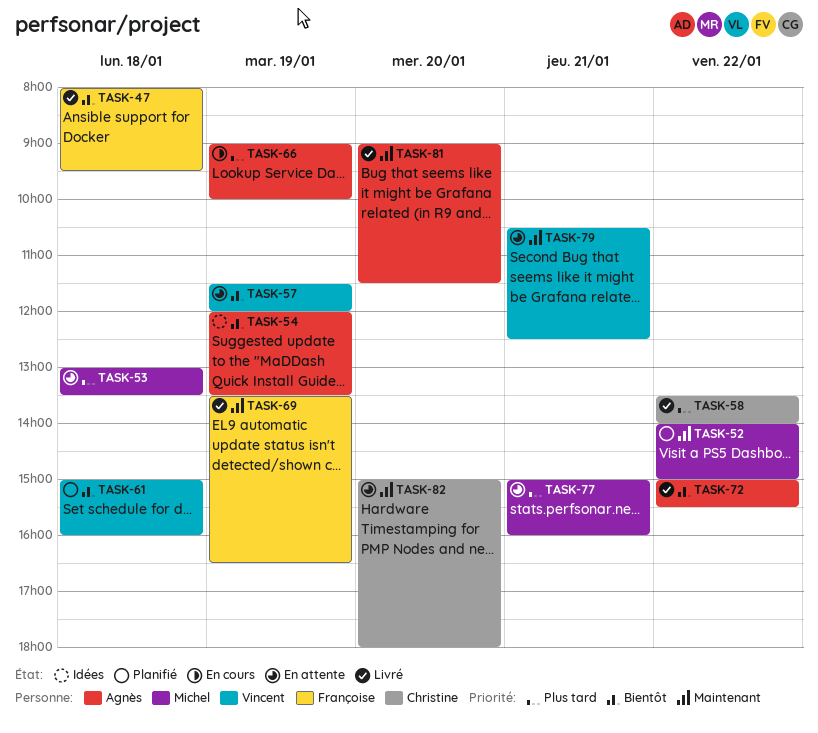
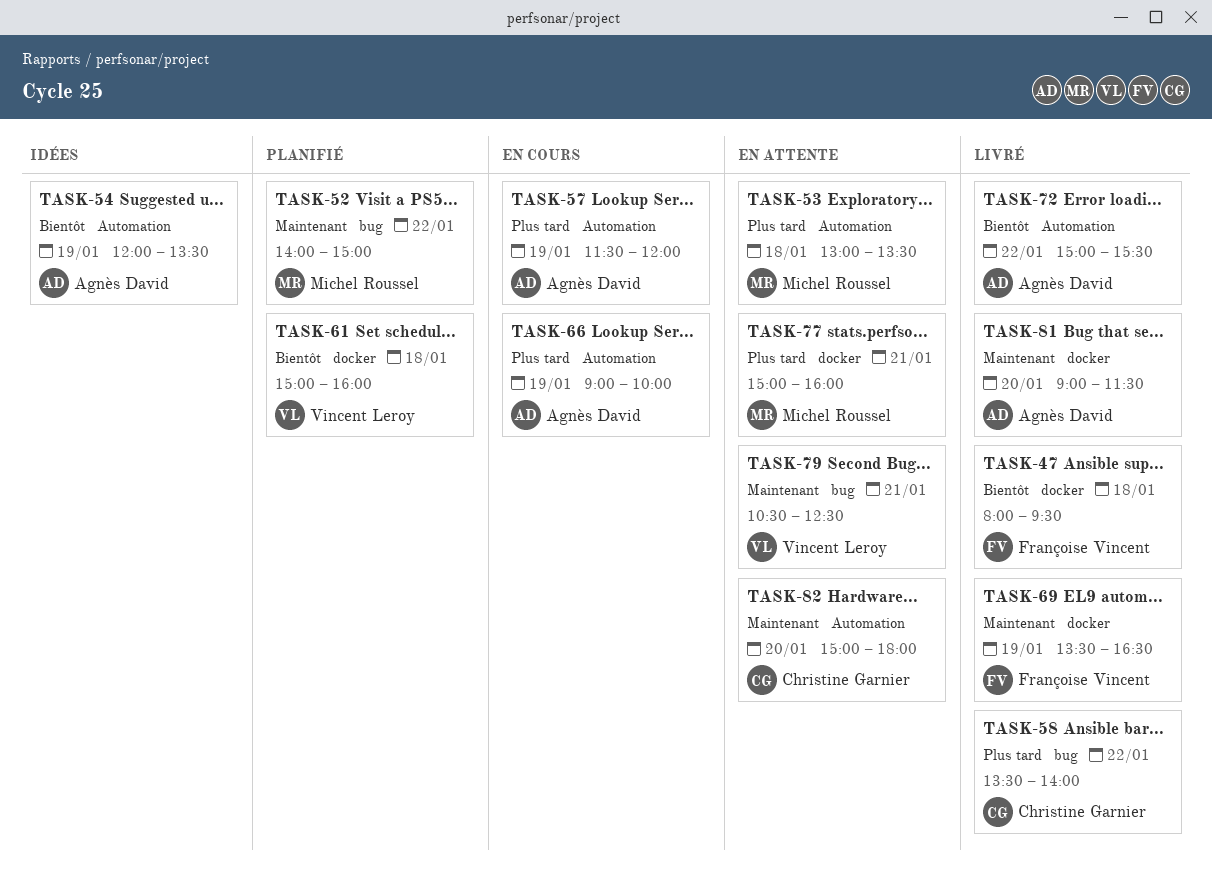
TASK-57, status: En attente -> En cours
TASK-57, owner: Vincent Leroy -> Agnès David
TASK-57, priority: Bientôt -> Plus tard

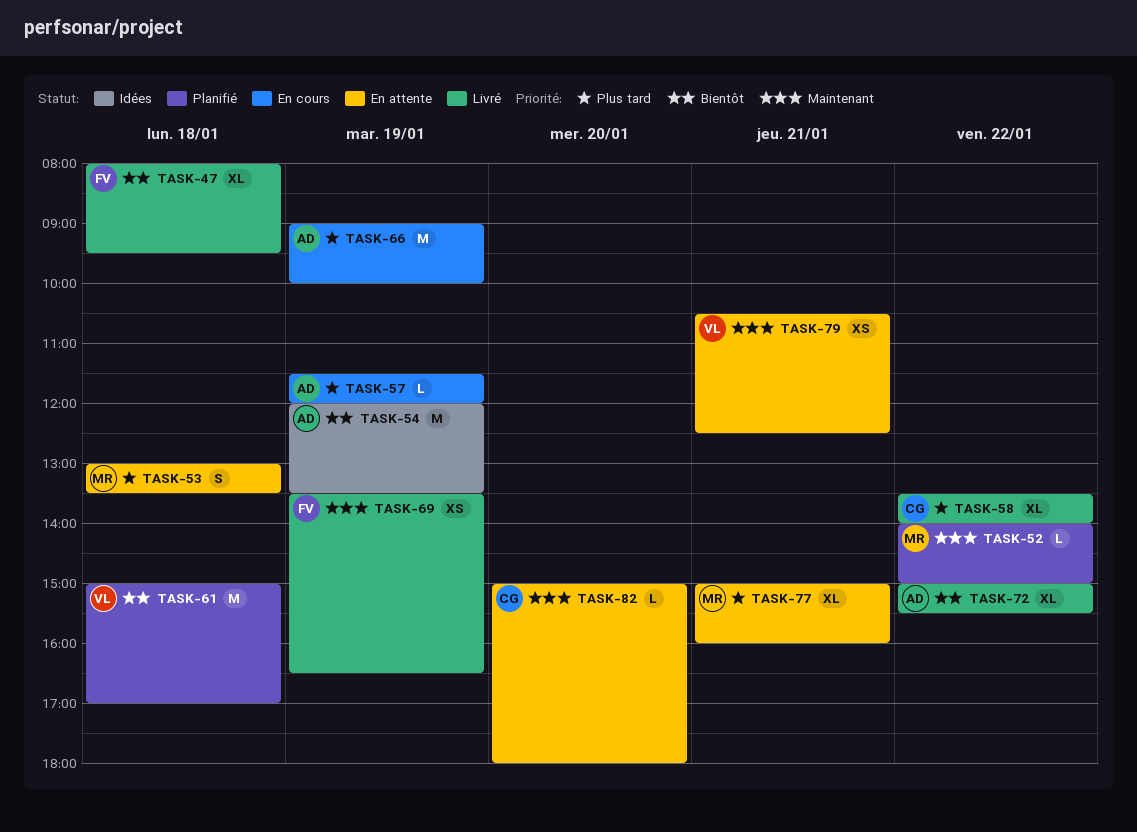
TASK-61, ends: 16:00 -> 17:00
TASK-81: present -> none

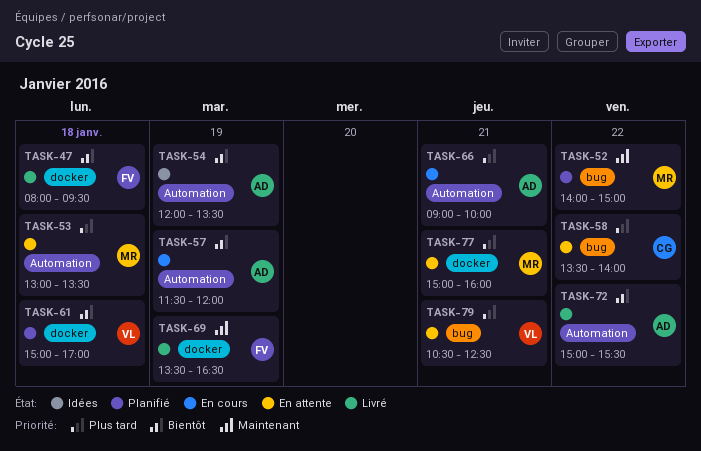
TASK-57, priority: Plus tard -> Bientôt
TASK-58, status: Livré -> En attente
TASK-66, day: Jan 19 -> Jan 21
TASK-79, priority: Maintenant -> Plus tard
TASK-82: present -> none

